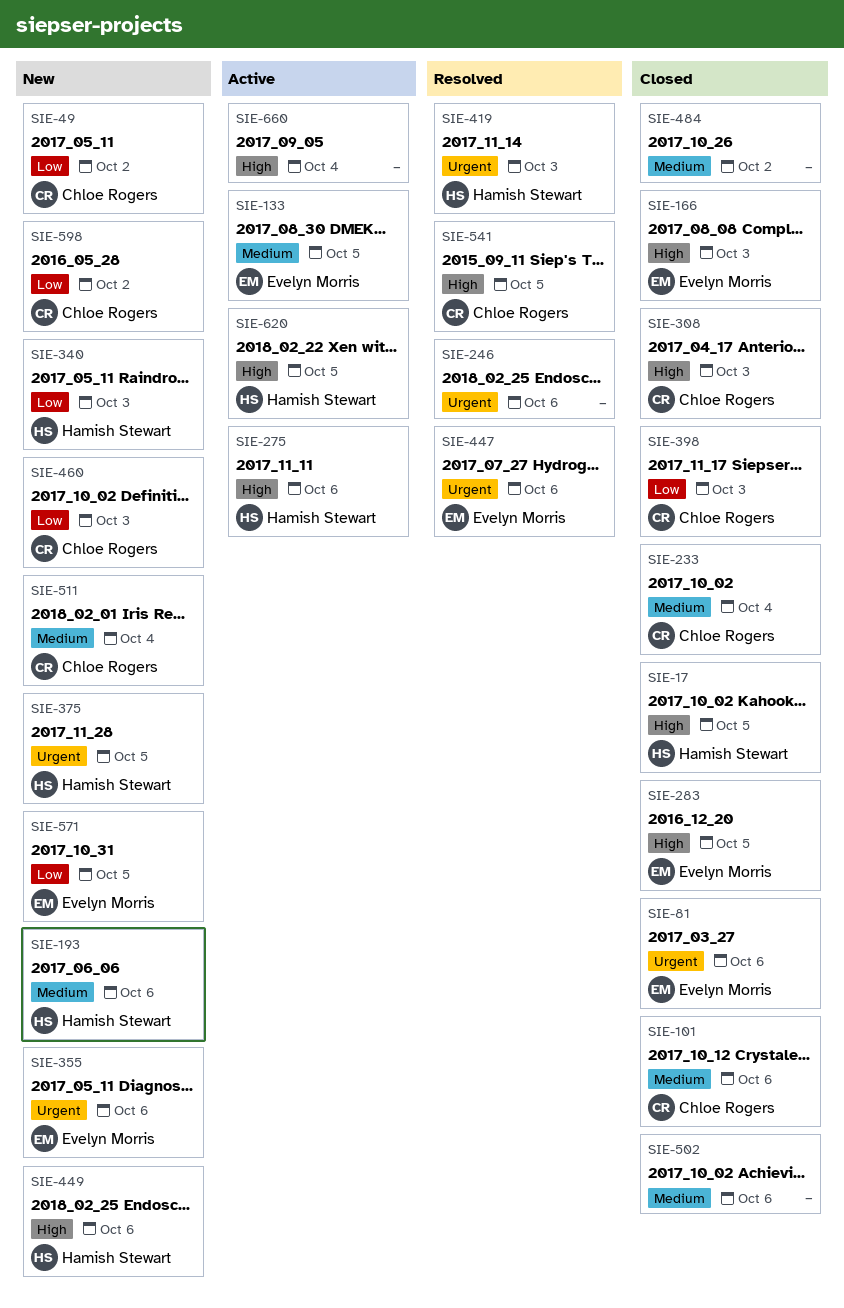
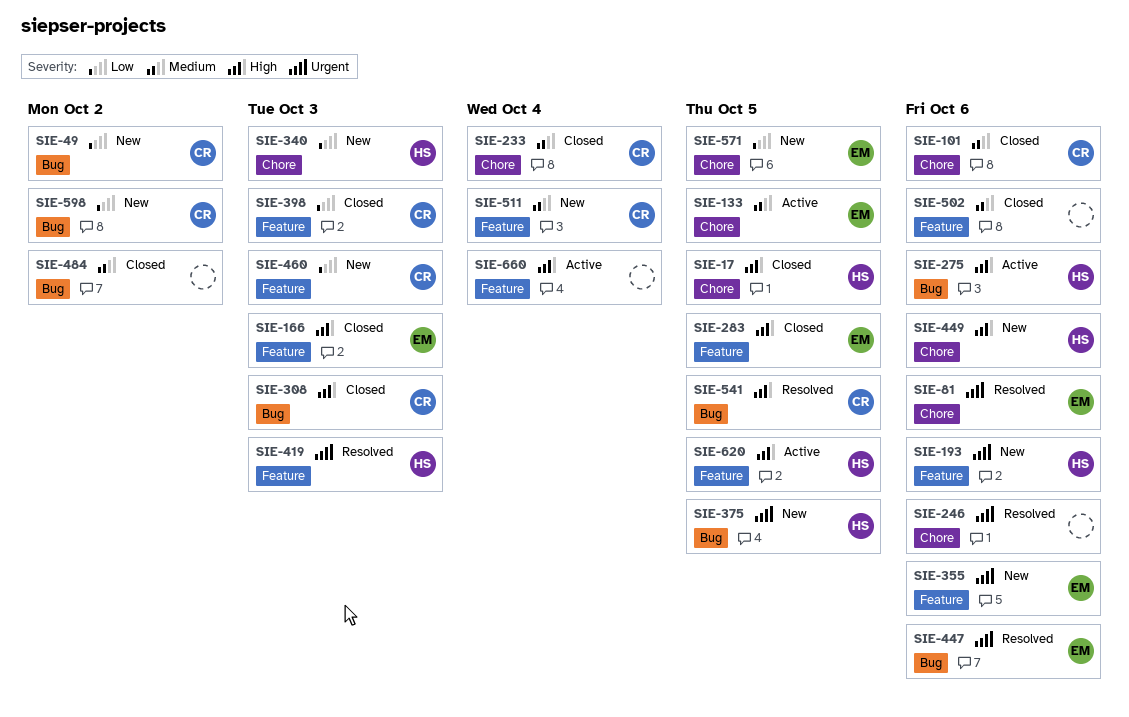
SIE-81, status: Closed -> Resolved
SIE-193, priority: Medium -> Urgent

